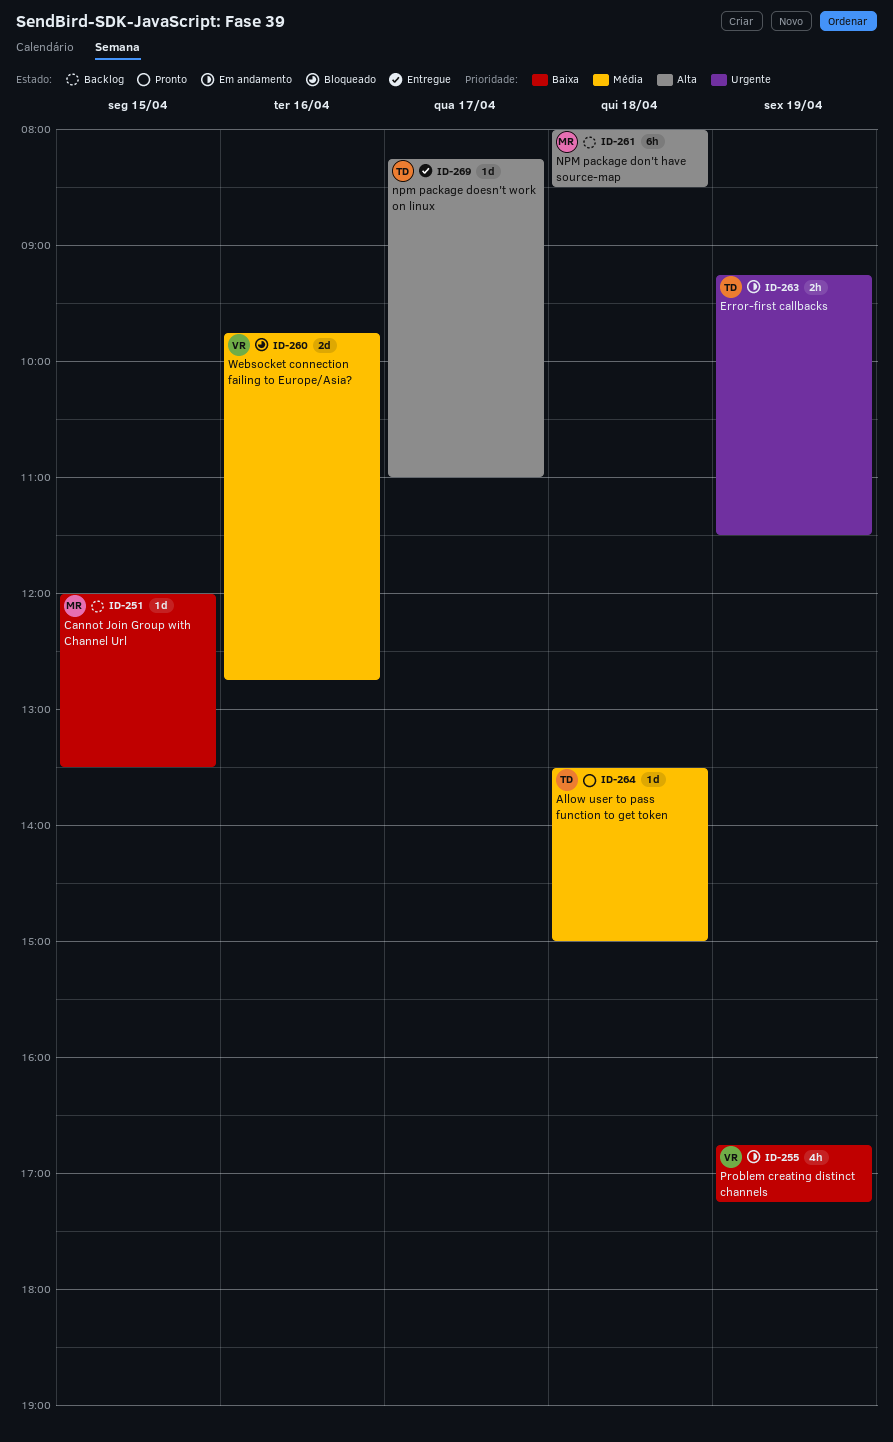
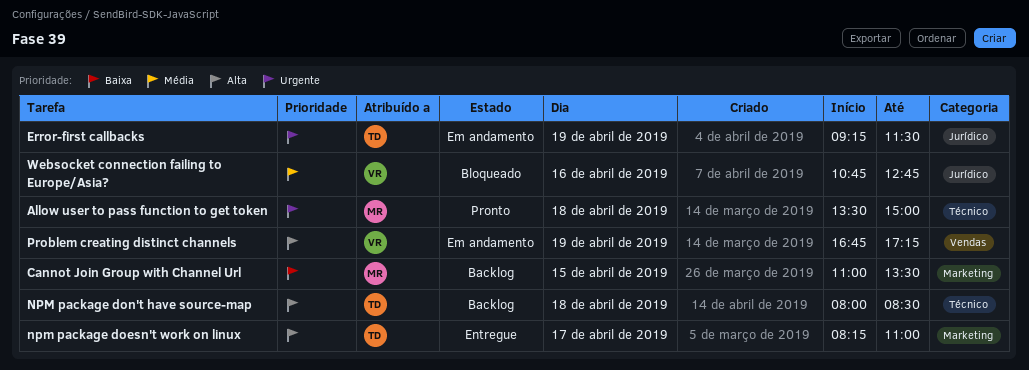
Allow user to pass function to get token, owner: TD -> MR
Allow user to pass function to get token, priority: Média -> Urgente
Cannot Join Group with Channel Url, begins: 12:00 -> 11:00
NPM package don't have source-map, owner: MR -> TD
Problem creating distinct channels, priority: Baixa -> Alta
Websocket connection failing to Europe/Asia?, begins: 09:45 -> 10:45

